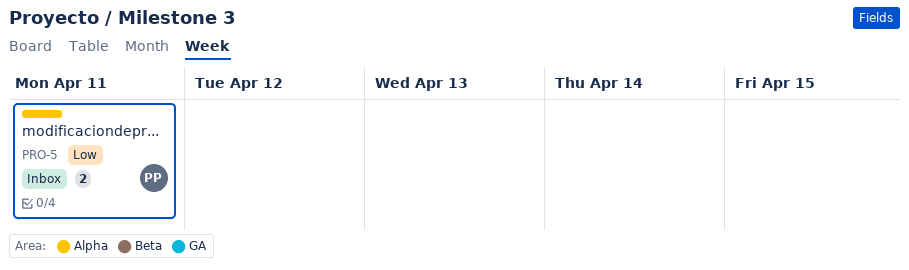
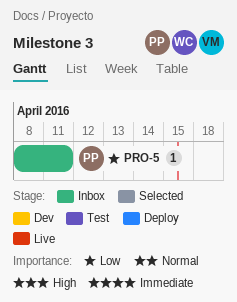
PRO-5, estimate: 2 -> 1

